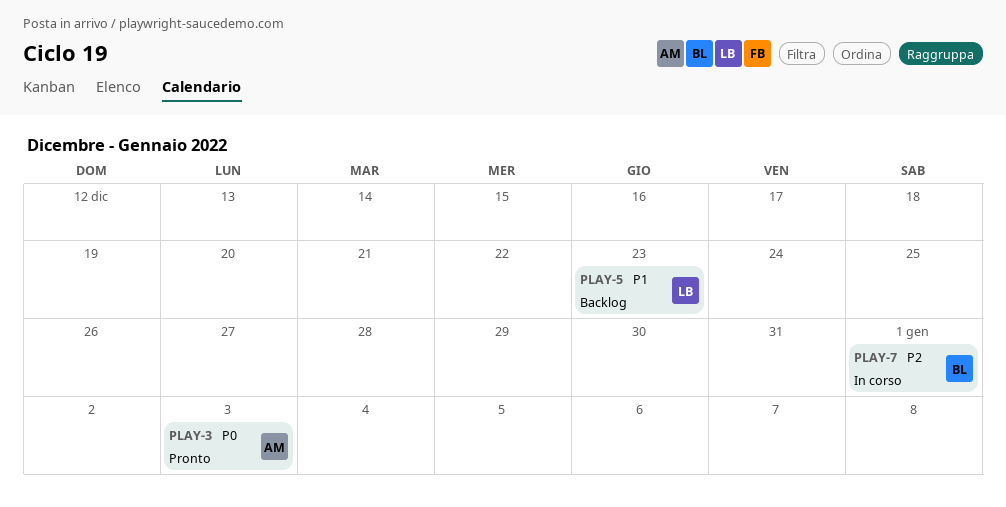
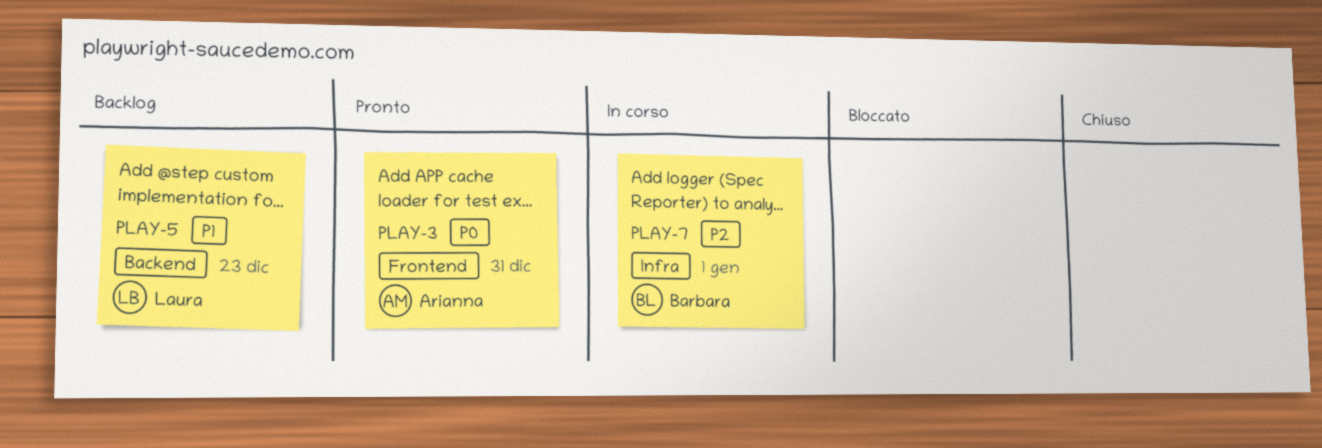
PLAY-3, due: Jan 3 -> Dec 31

